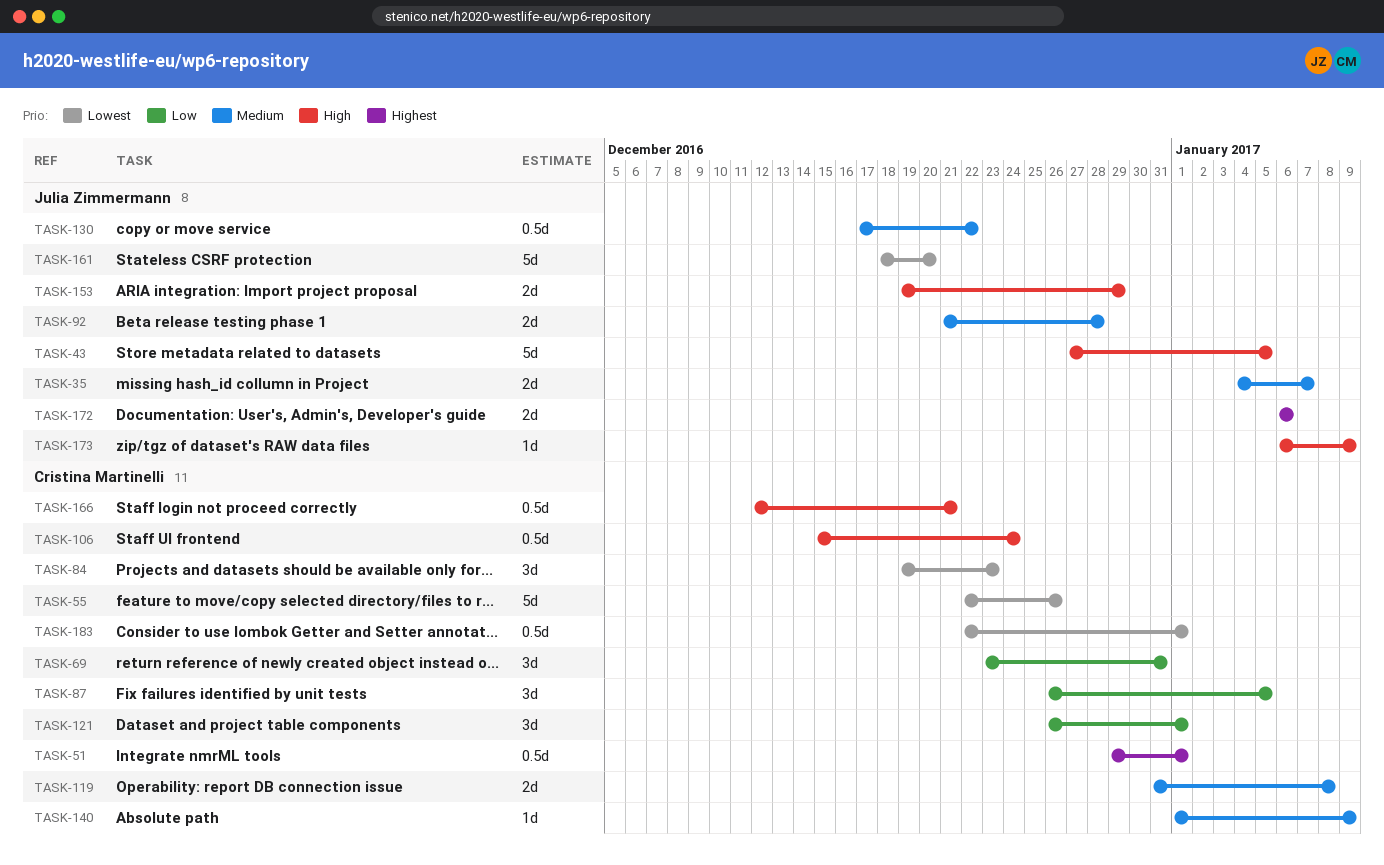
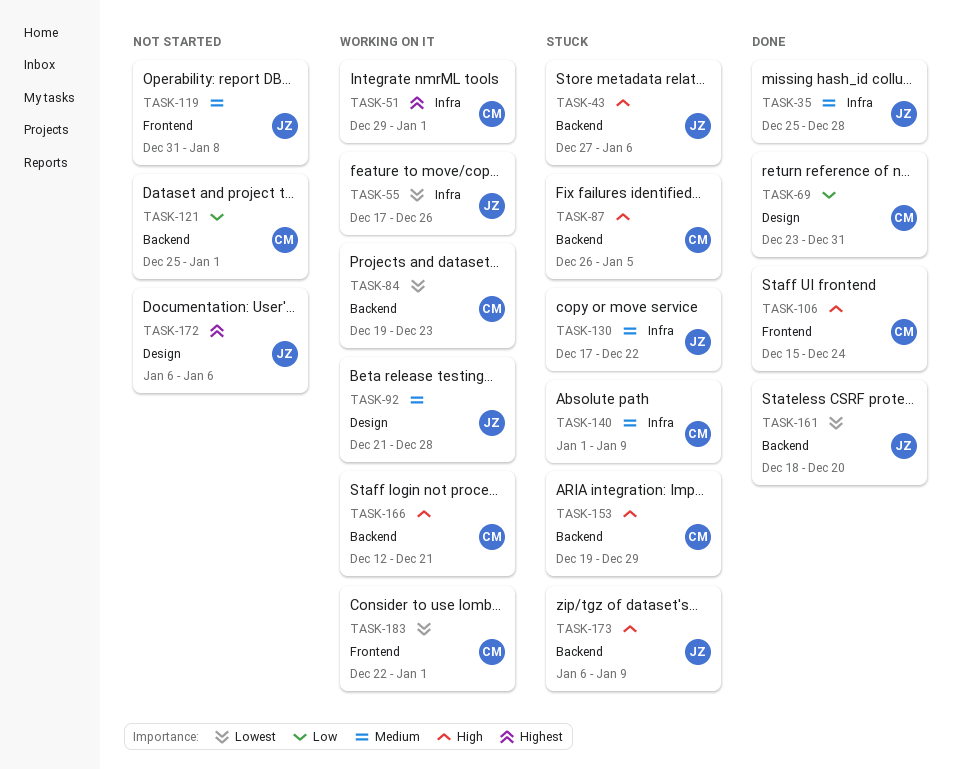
TASK-35, start: Jan 4 -> Dec 25
TASK-35, due: Jan 7 -> Dec 28
TASK-43, due: Jan 5 -> Jan 6
TASK-55, owner: Cristina Martinelli -> Julia Zimmermann
TASK-55, start: Dec 22 -> Dec 17
TASK-87, priority: Low -> High
TASK-119, owner: Cristina Martinelli -> Julia Zimmermann
TASK-121, start: Dec 26 -> Dec 25
TASK-153, owner: Julia Zimmermann -> Cristina Martinelli

